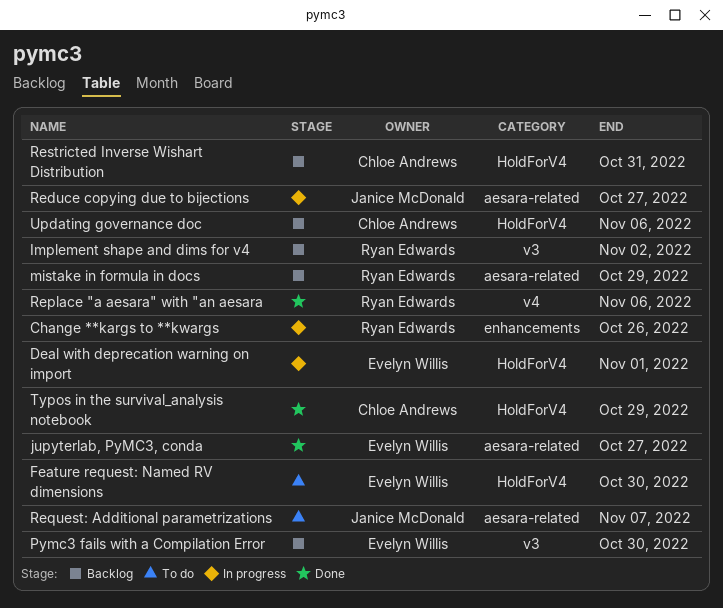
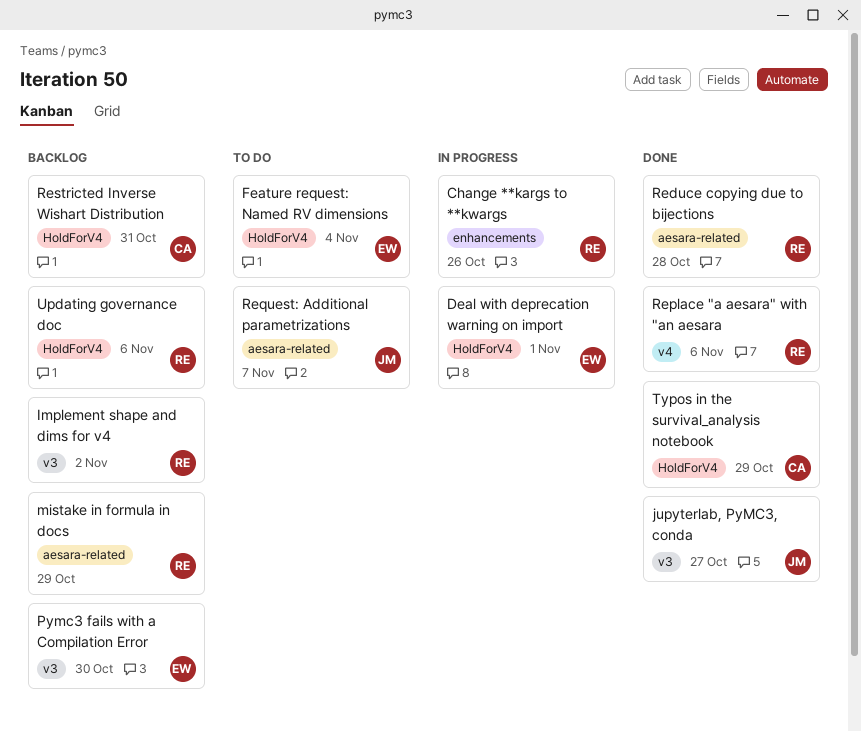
Feature request: Named RV dimensions, due: Oct 30 -> Nov 4
jupyterlab, PyMC3, conda, owner: Evelyn Willis -> Janice McDonald
jupyterlab, PyMC3, conda, label: aesara-related -> v3
Reduce copying due to bijections, status: In progress -> Done
Reduce copying due to bijections, owner: Janice McDonald -> Ryan Edwards
Reduce copying due to bijections, due: Oct 27 -> Oct 28
Updating governance doc, owner: Chloe Andrews -> Ryan Edwards

